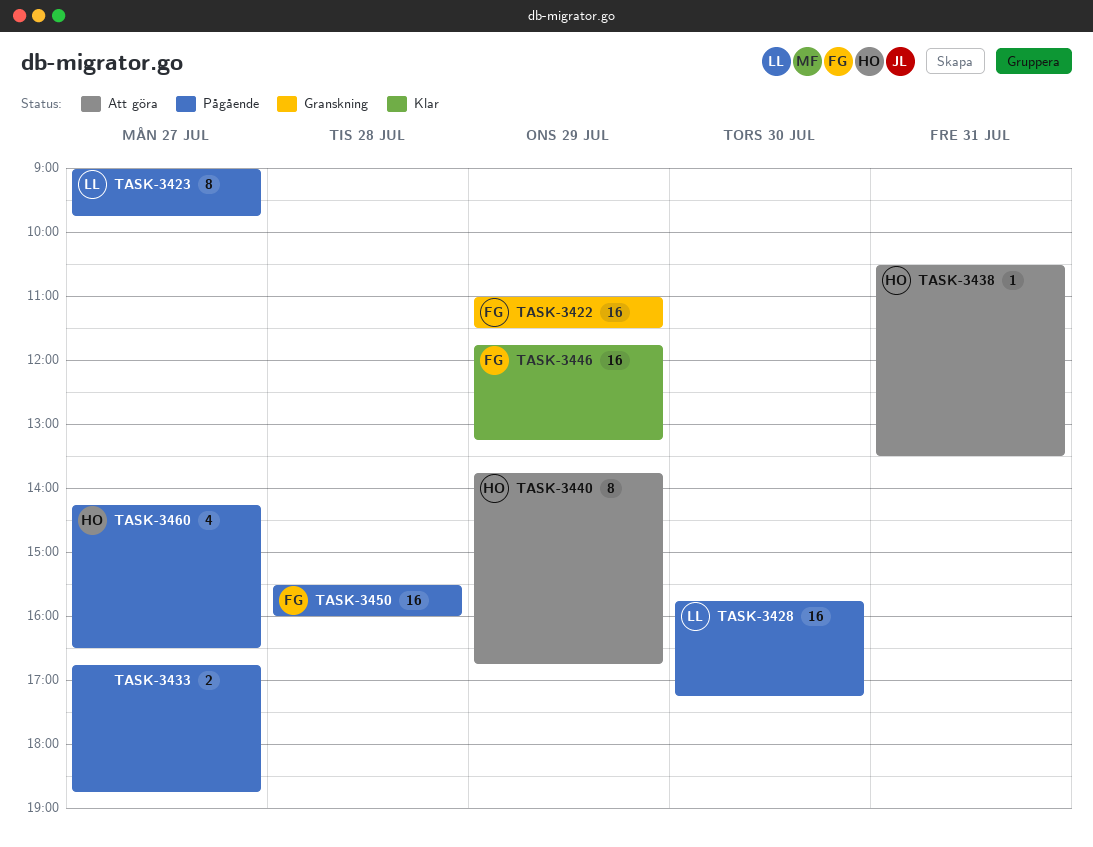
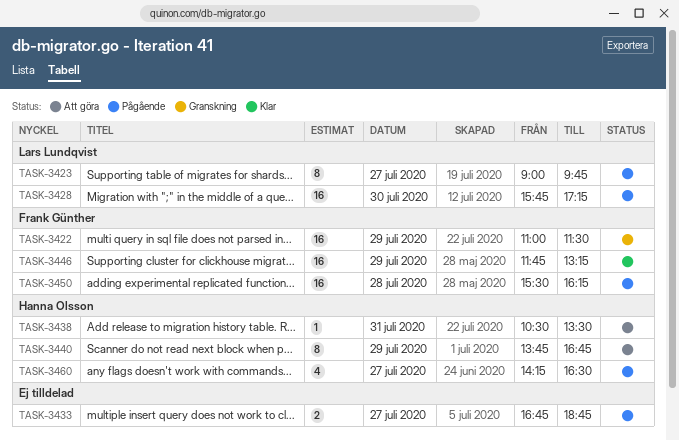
TASK-3450, ends: 16:00 -> 16:15

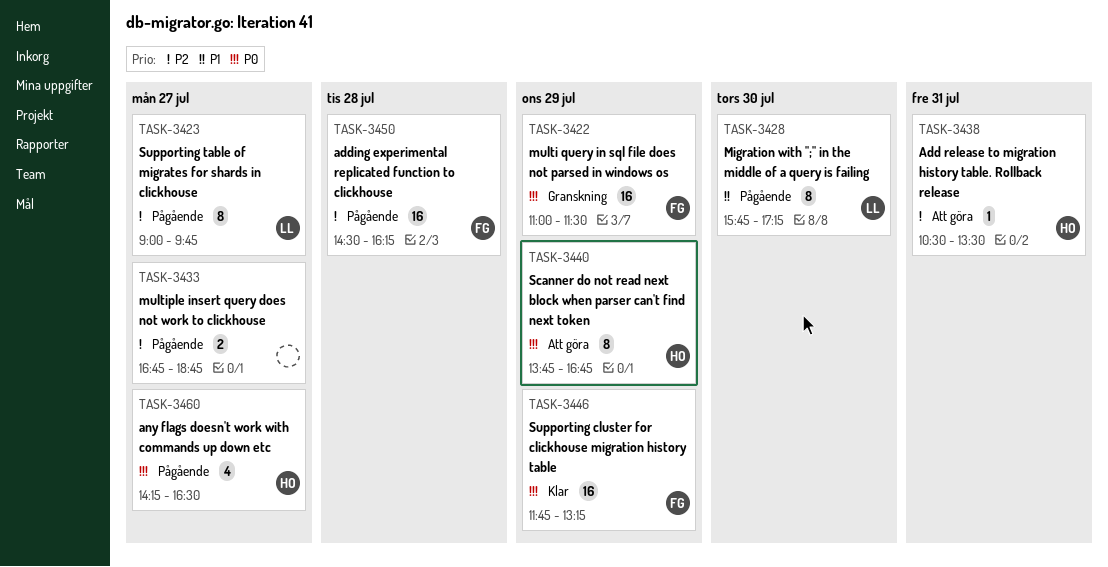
TASK-3428, estimate: 16 -> 8
TASK-3450, begins: 15:30 -> 14:30

